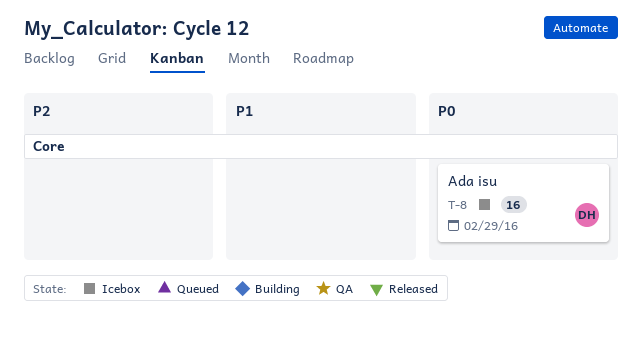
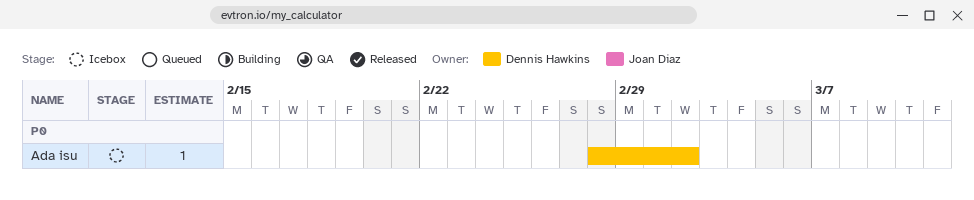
Ada isu, estimate: 16 -> 1
Ada isu, due: Feb 29 -> Mar 2

